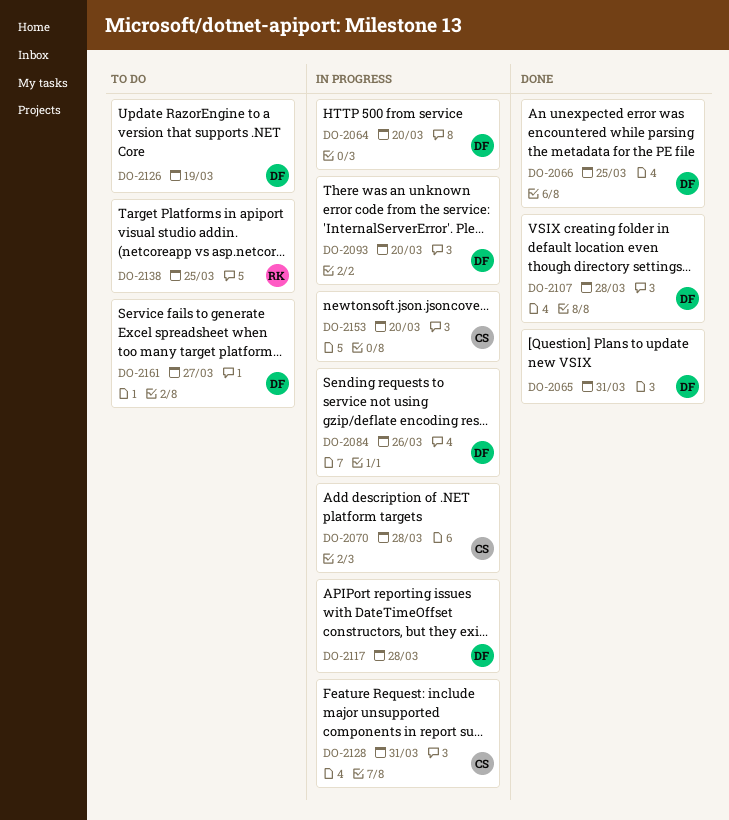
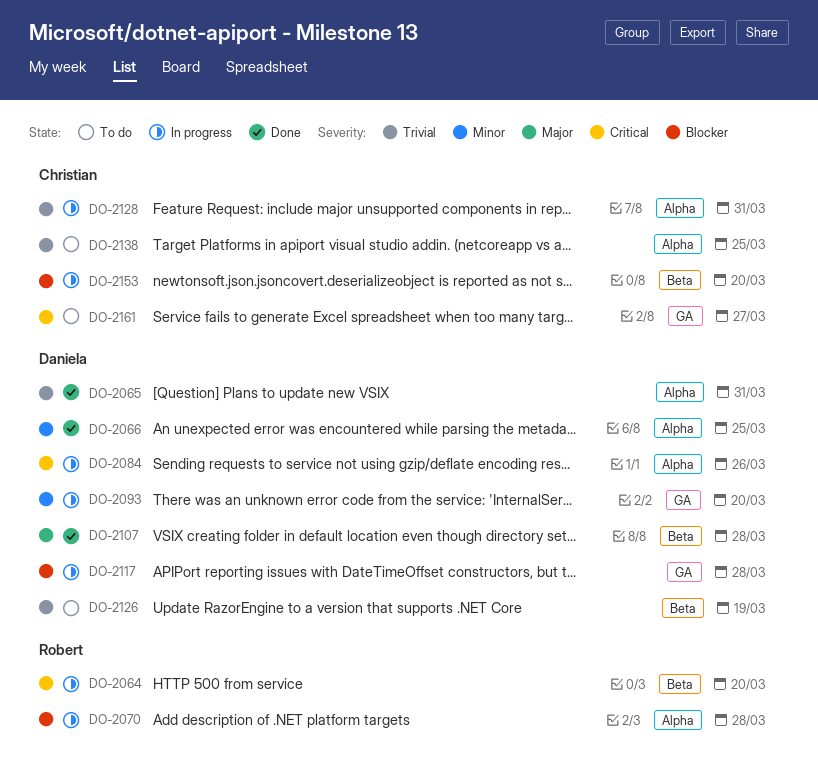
DO-2064, owner: Daniela -> Robert
DO-2070, owner: Christian -> Robert
DO-2138, owner: Robert -> Christian
DO-2161, owner: Daniela -> Christian

